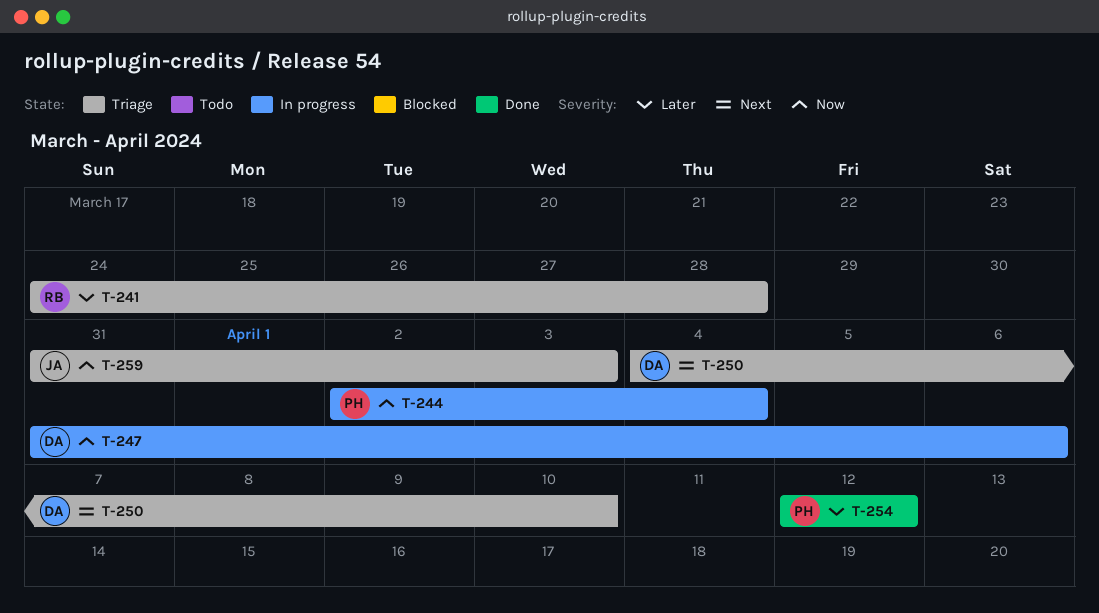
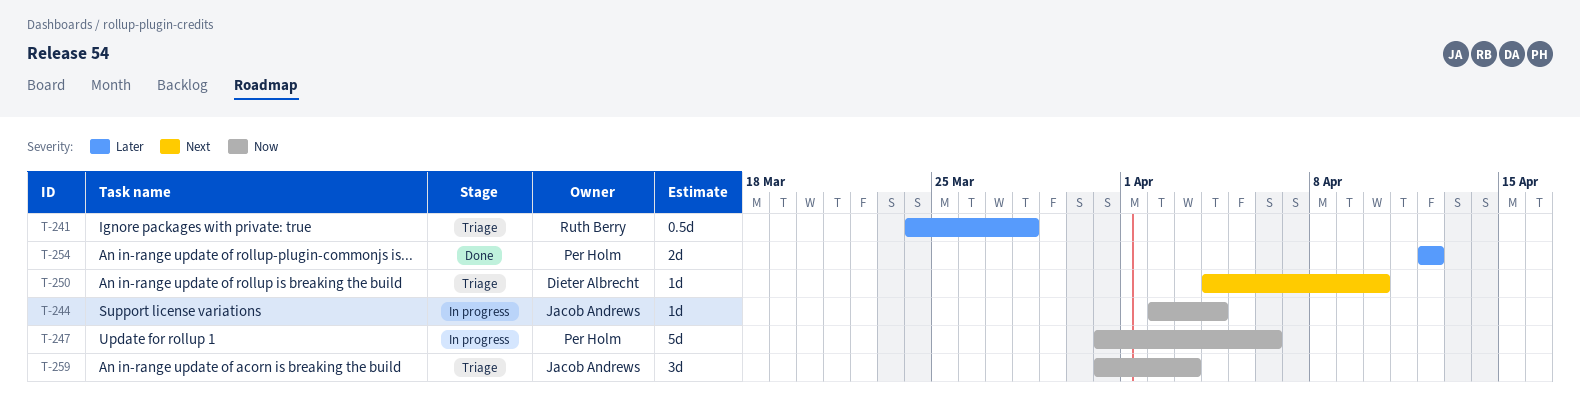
T-244, owner: Per Holm -> Jacob Andrews
T-247, owner: Dieter Albrecht -> Per Holm

